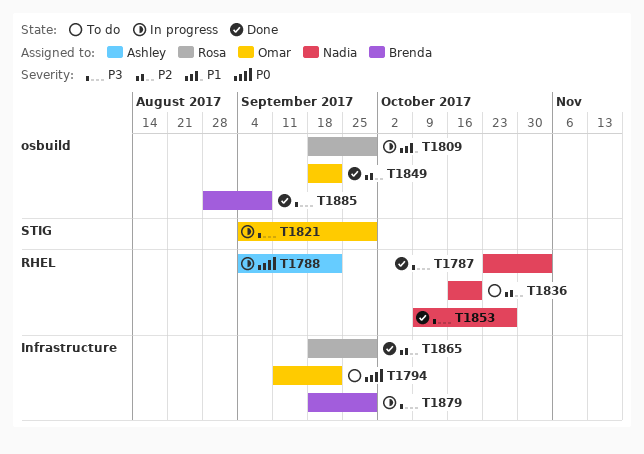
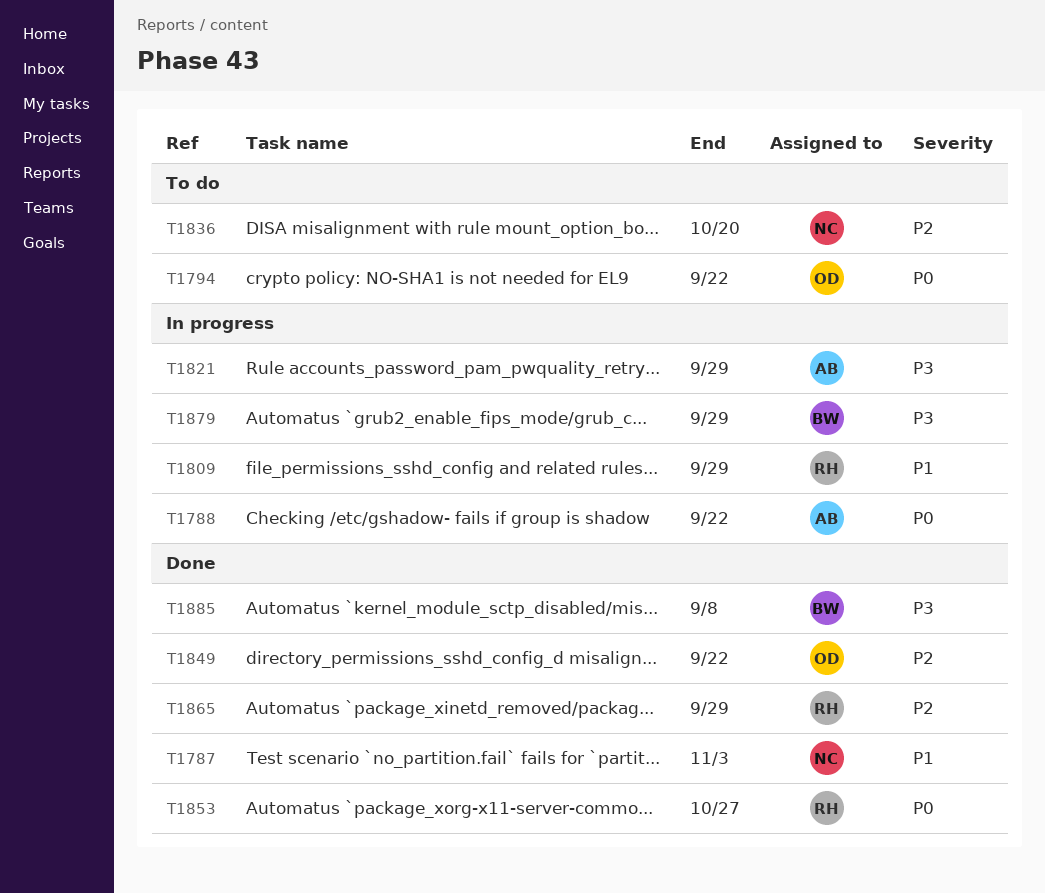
T1787, priority: P3 -> P1
T1821, owner: Omar -> Ashley
T1853, owner: Nadia -> Rosa
T1853, priority: P3 -> P0

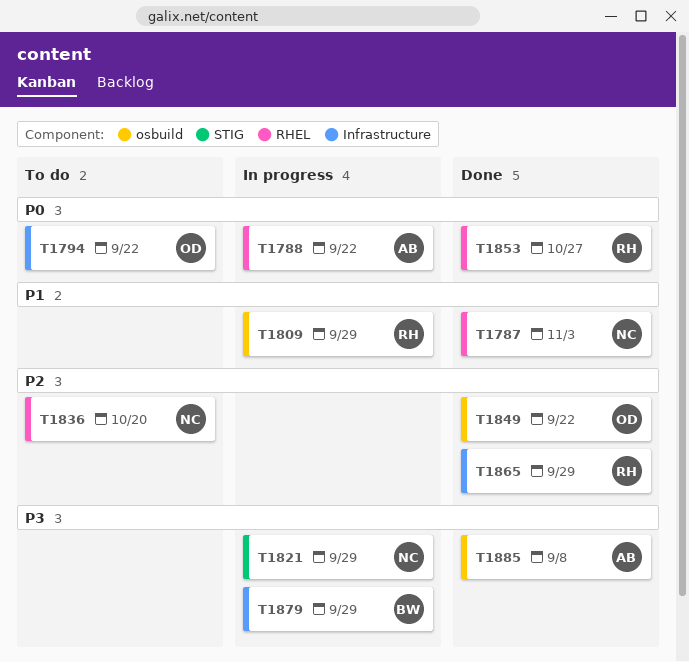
T1821, owner: AB -> NC
T1885, owner: BW -> AB

